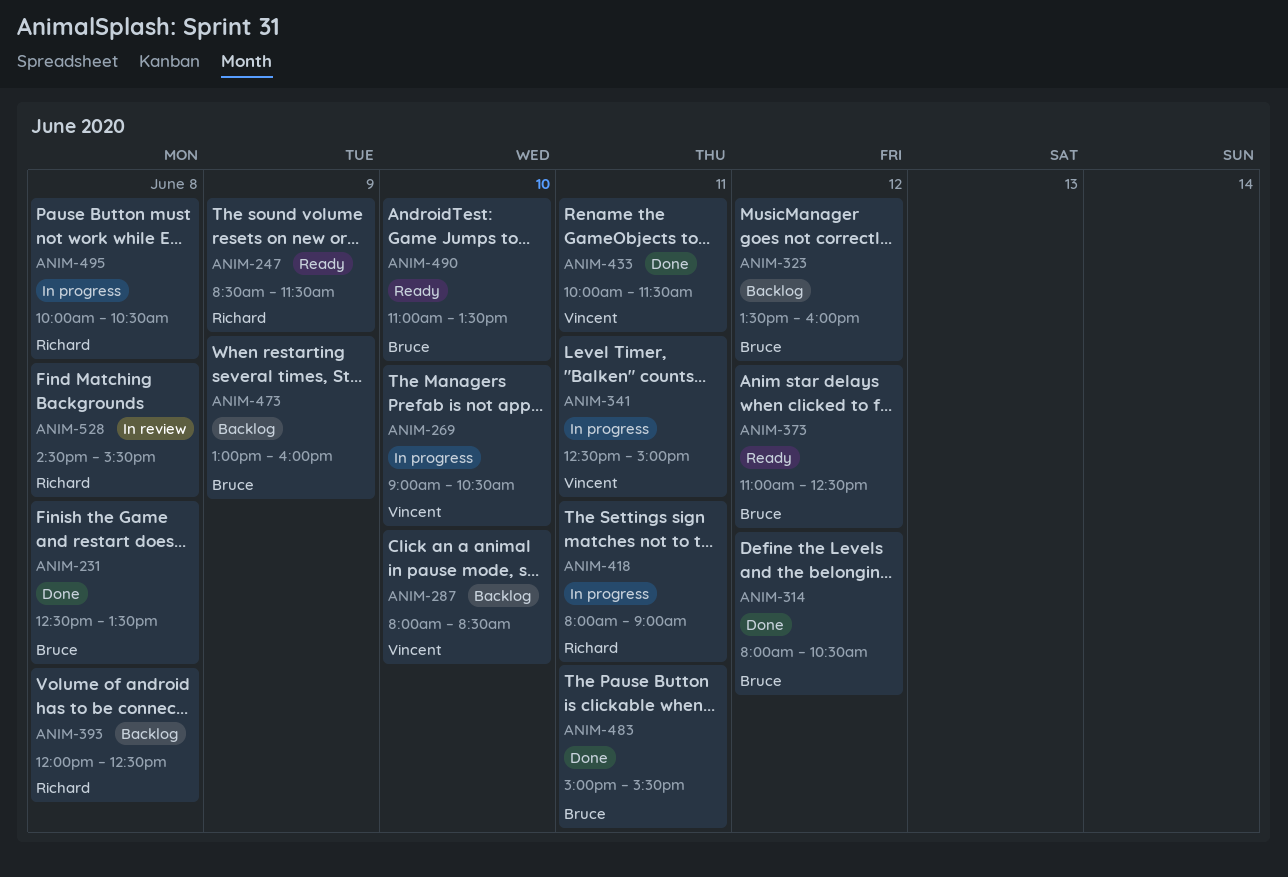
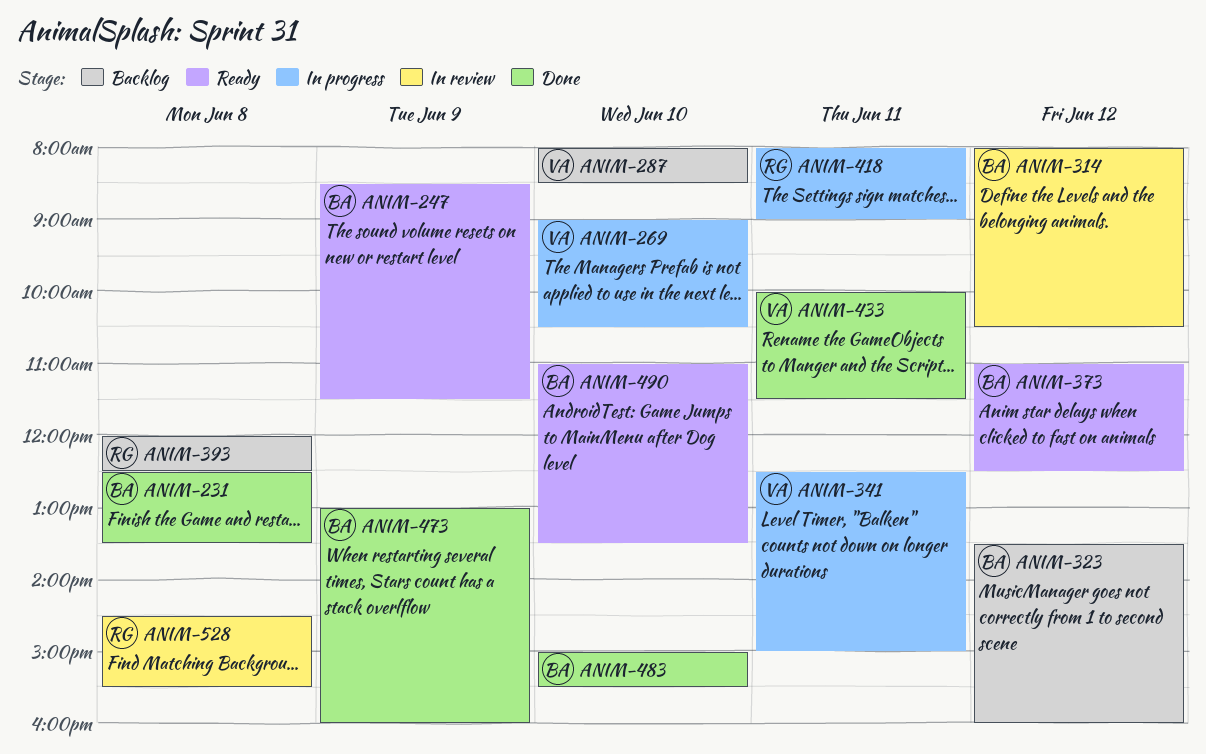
ANIM-247, owner: Richard -> Bruce
ANIM-314, status: Done -> In review
ANIM-473, status: Backlog -> Done
ANIM-483, day: Jun 11 -> Jun 10
ANIM-495: present -> none

